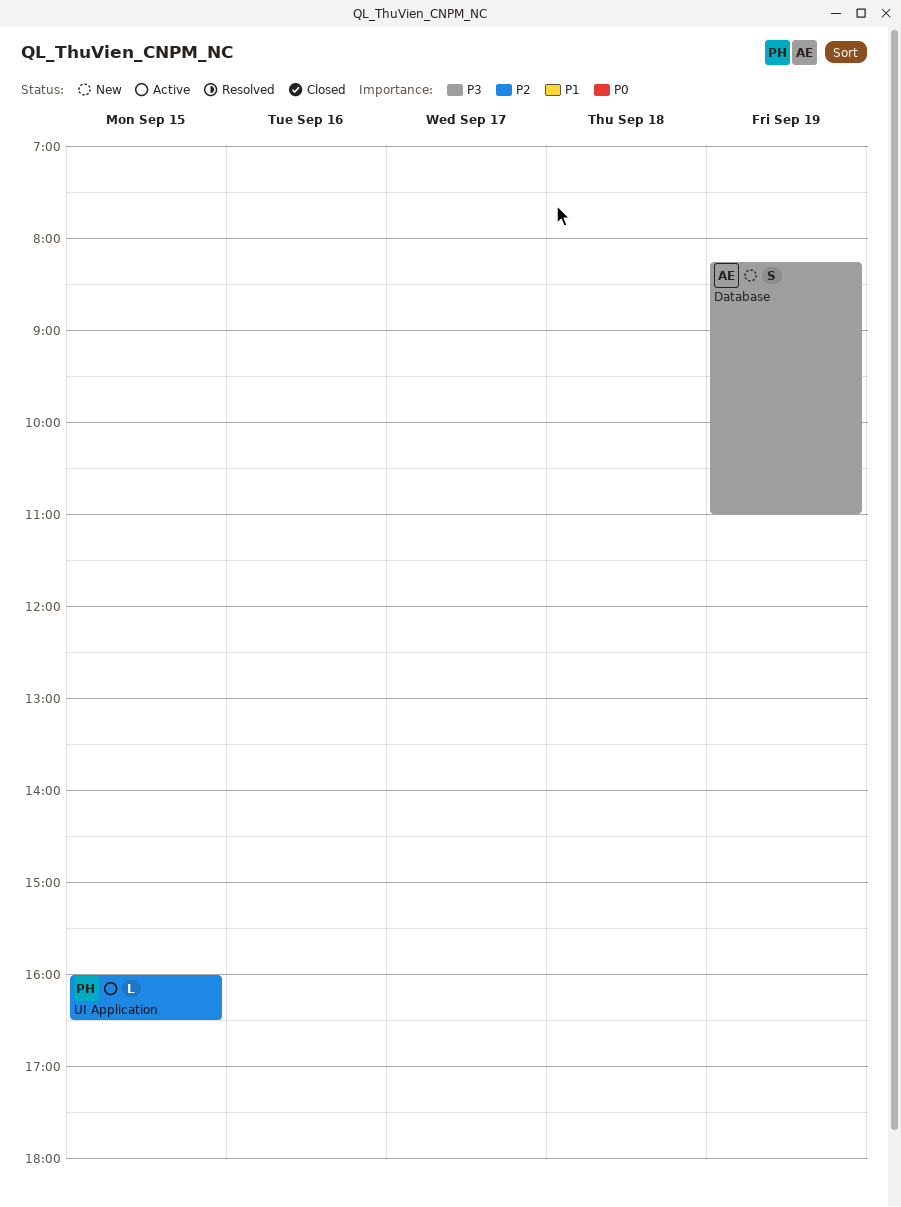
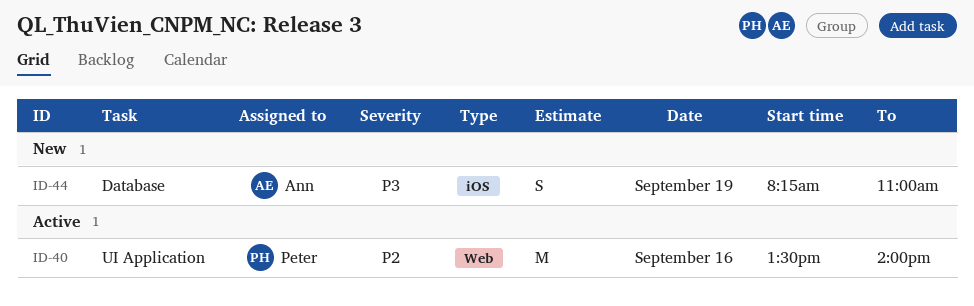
UI Application, estimate: L -> M
UI Application, day: Sep 15 -> Sep 16
UI Application, begins: 16:00 -> 13:30
UI Application, ends: 16:30 -> 14:00

